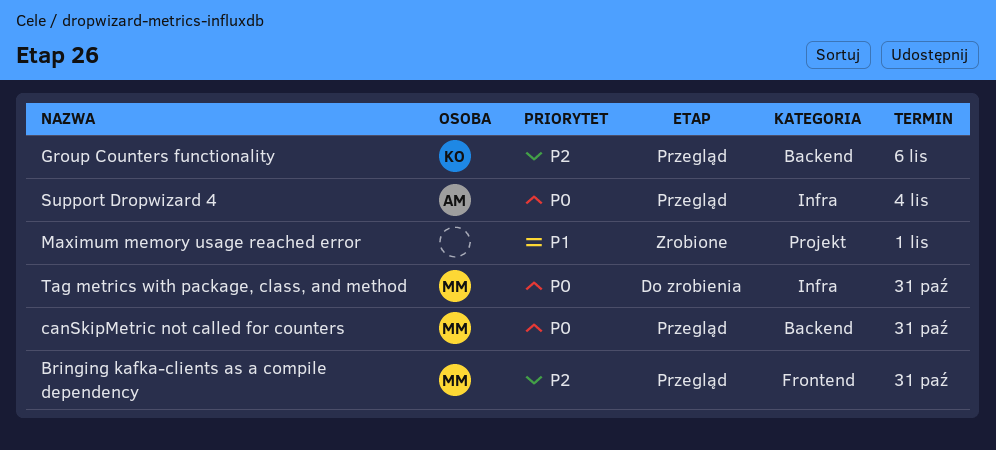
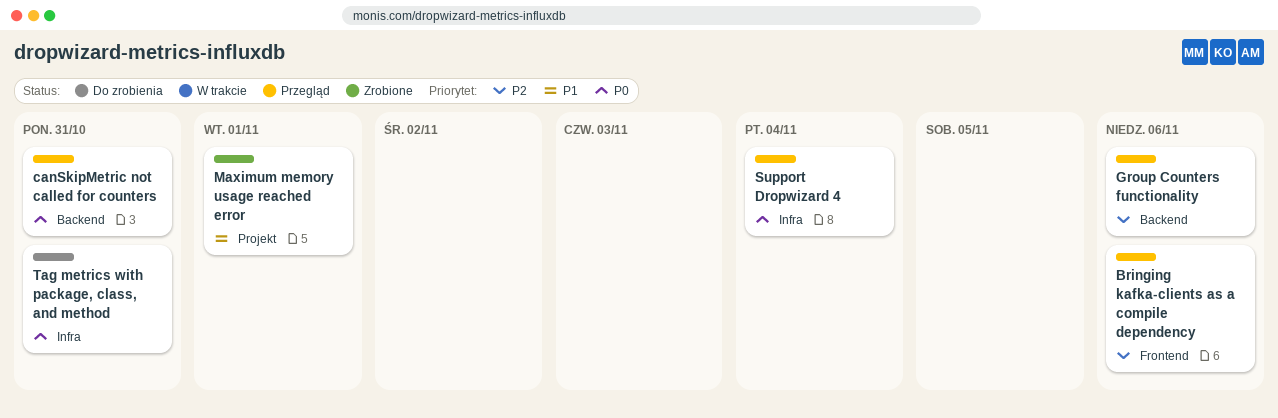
Bringing kafka-clients as a compile dependency, due: Oct 31 -> Nov 6

